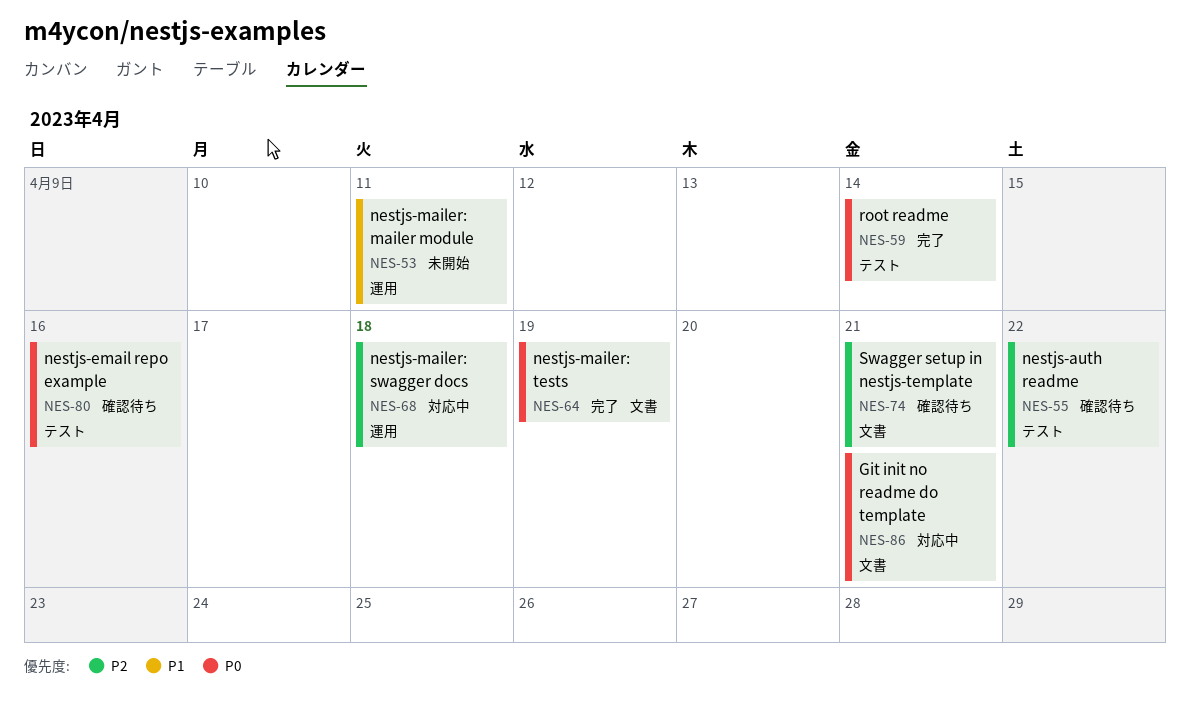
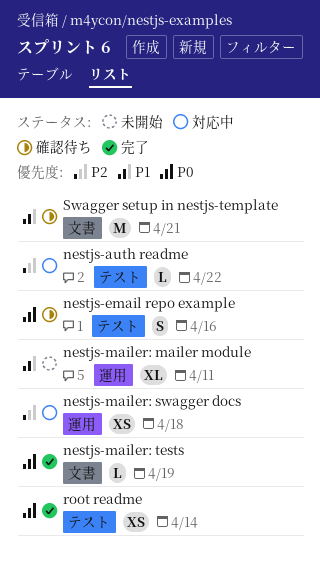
Git init no readme do template: present -> none
nestjs-auth readme, status: 確認待ち -> 対応中
Swagger setup in nestjs-template, priority: P2 -> P1

